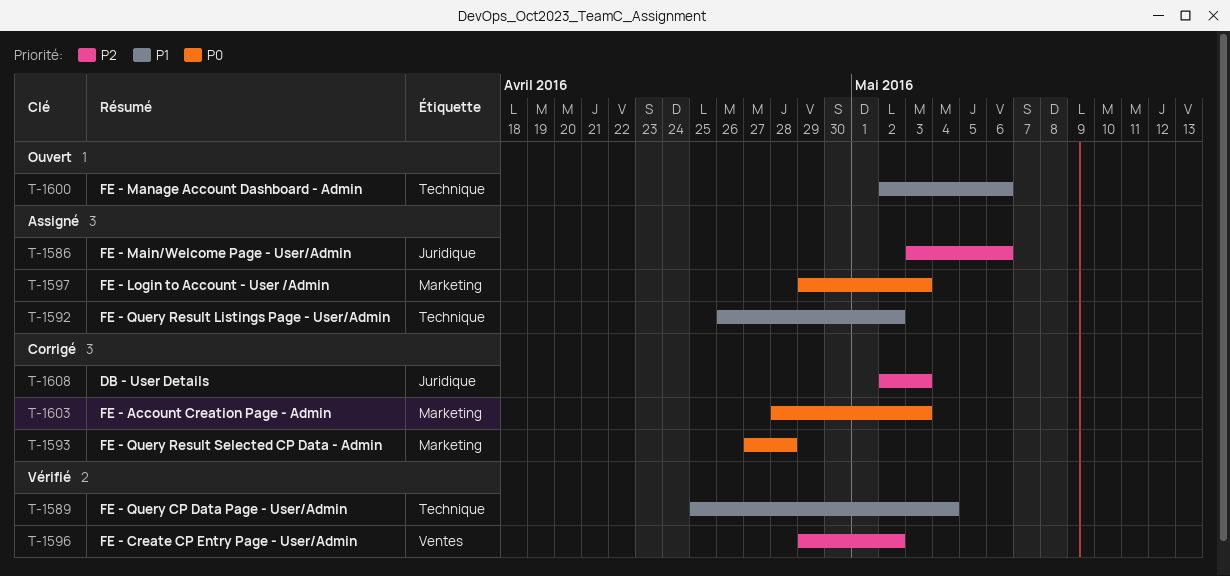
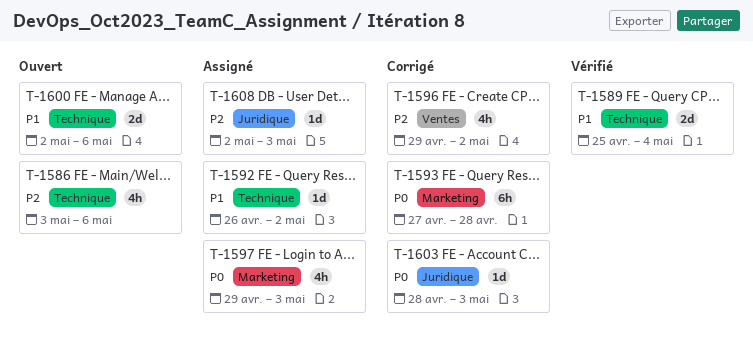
T-1586, status: Assigné -> Ouvert
T-1586, label: Juridique -> Technique
T-1596, status: Vérifié -> Corrigé
T-1603, label: Marketing -> Juridique
T-1608, status: Corrigé -> Assigné

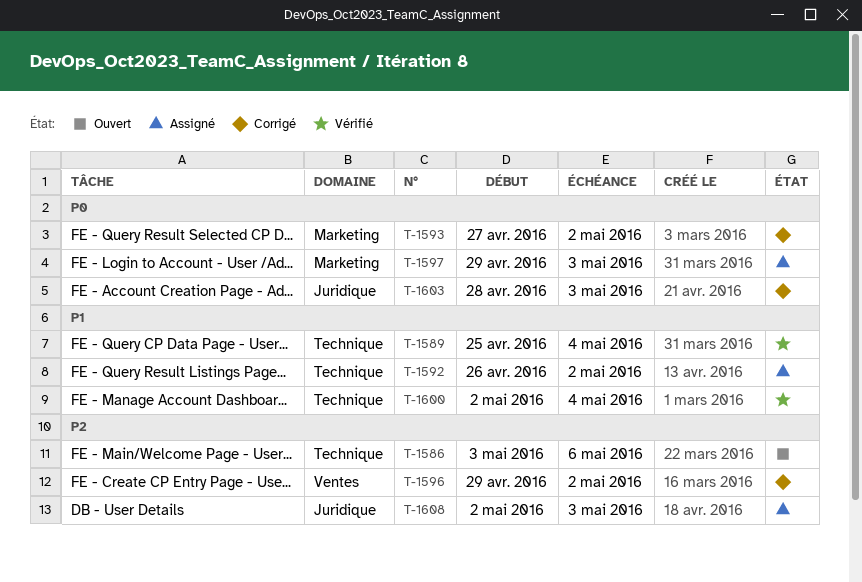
T-1593, due: Apr 28 -> May 2
T-1600, status: Ouvert -> Vérifié
T-1600, due: May 6 -> May 4

